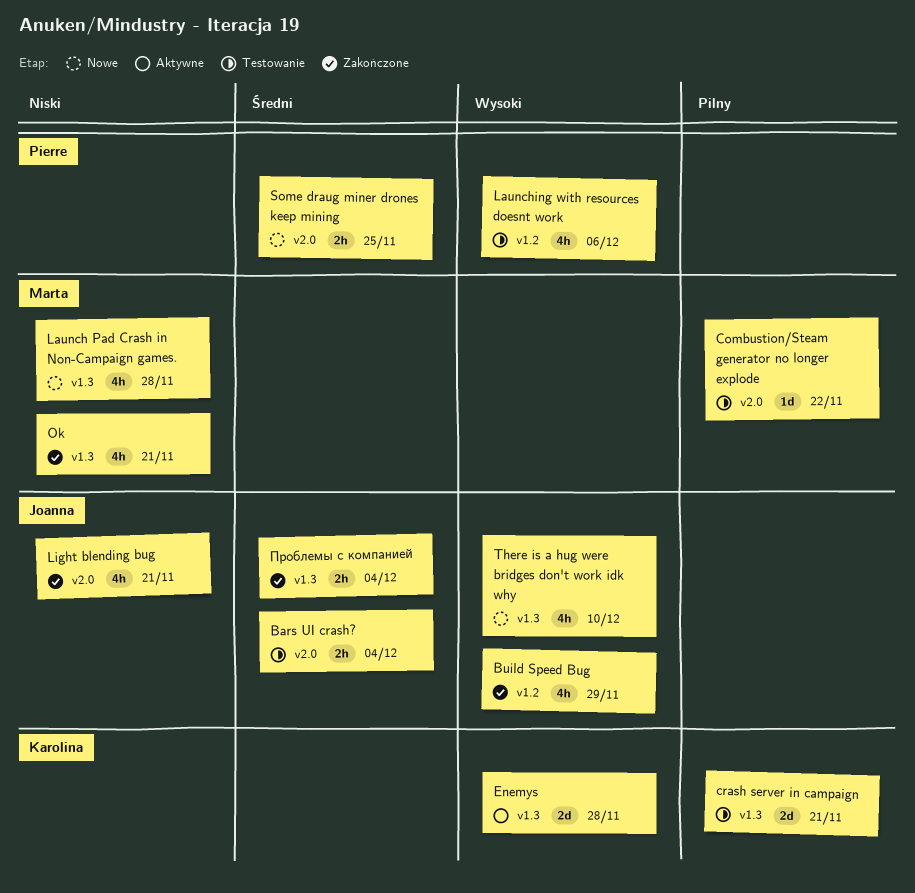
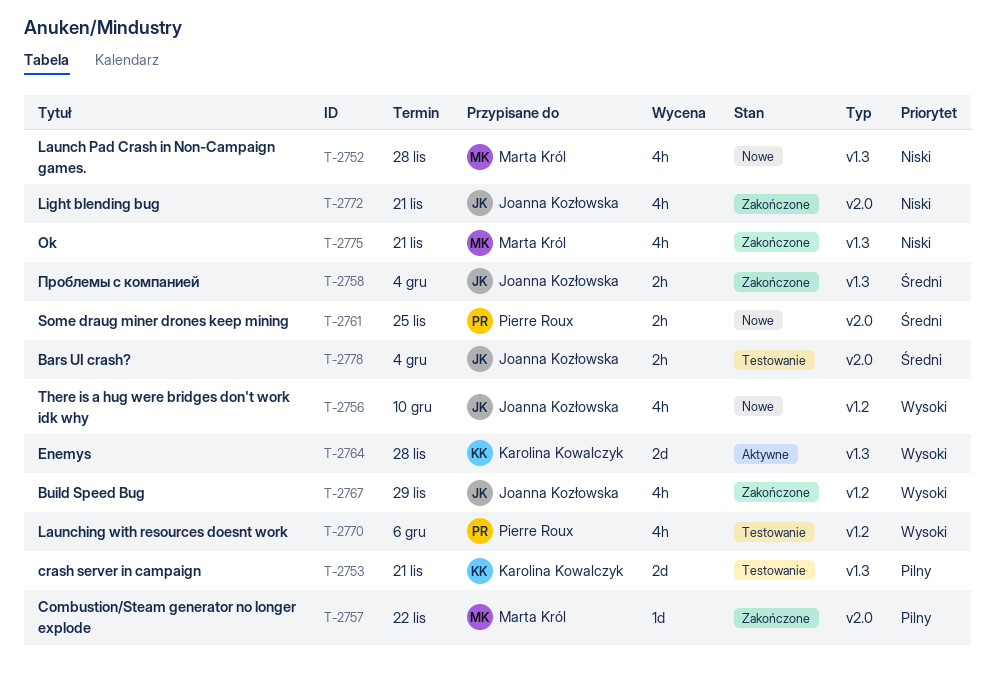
Combustion/Steam generator no longer explode, status: Testowanie -> Zakończone
There is a hug were bridges don't work idk why, label: v1.3 -> v1.2

